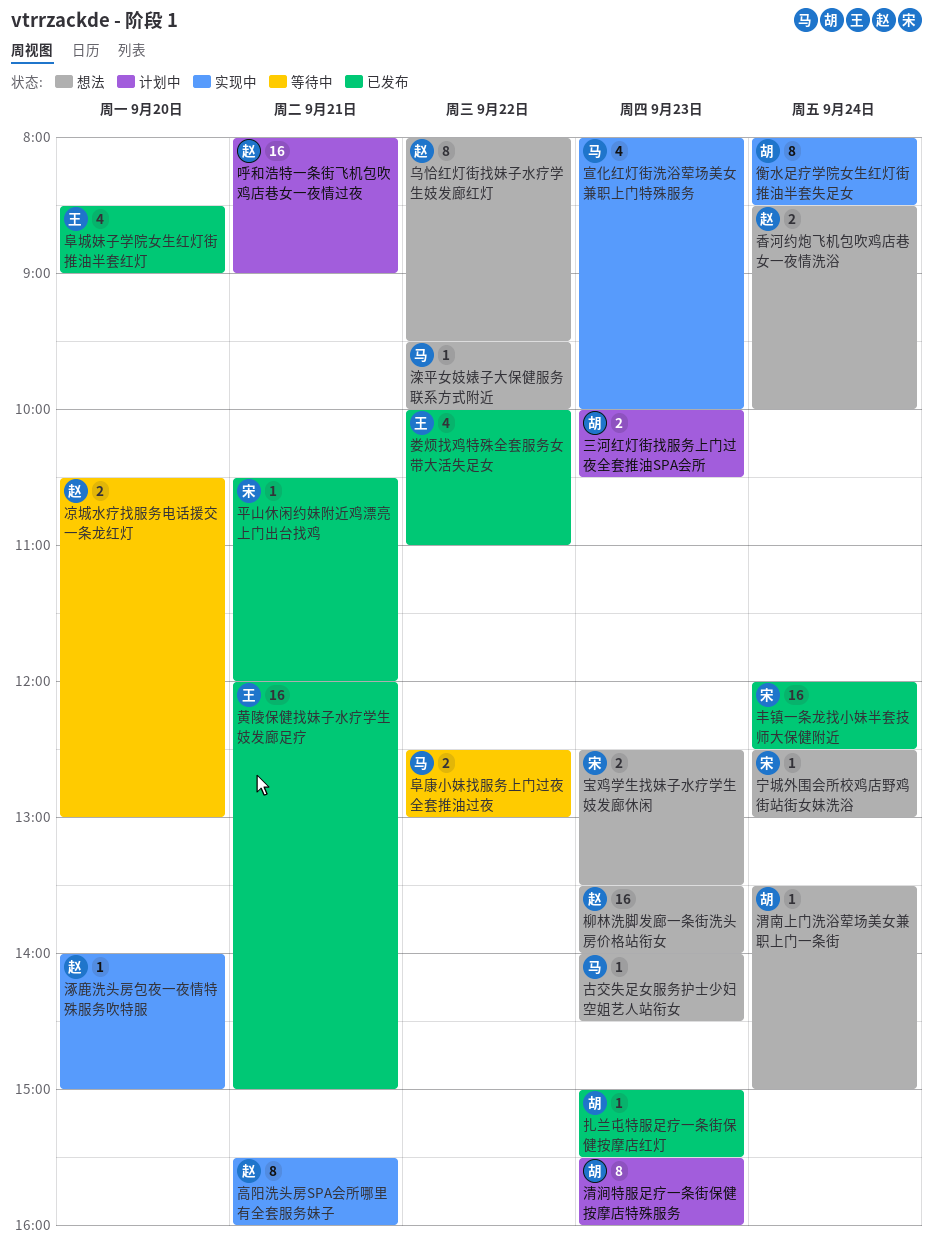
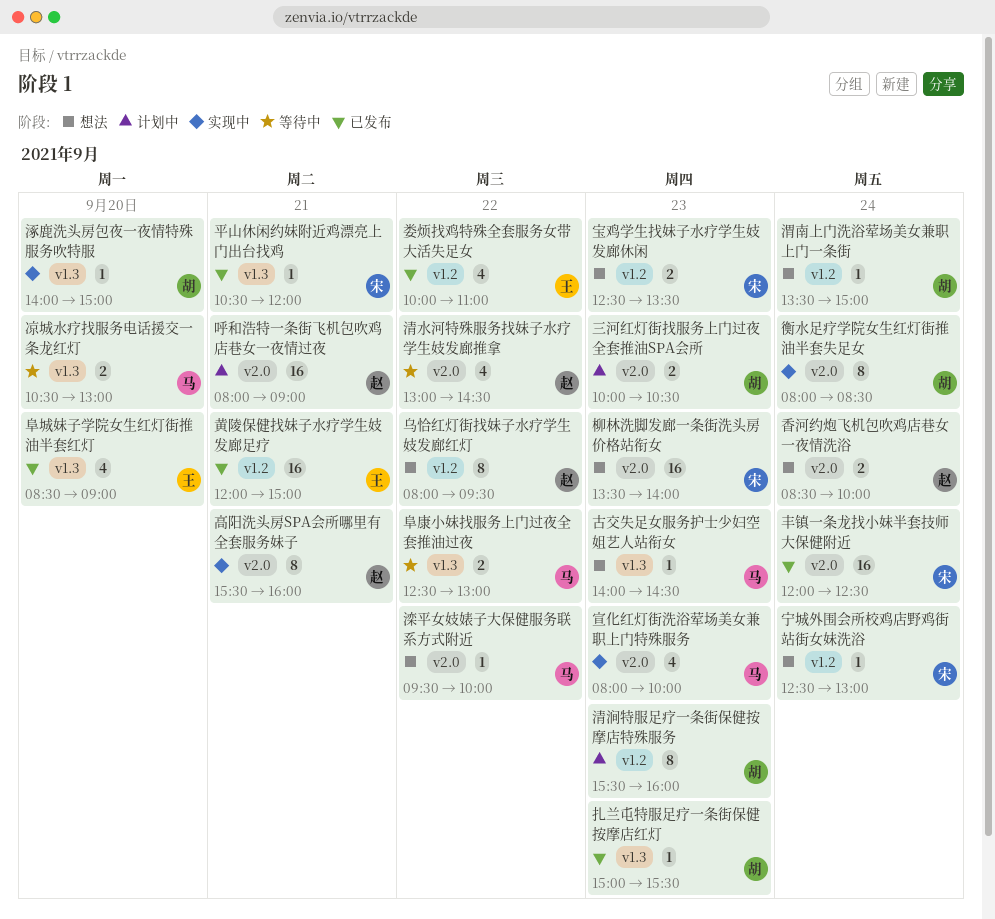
凉城水疗找服务电话援交一条龙红灯, owner: 赵 -> 马
柳林洗脚发廊一条街洗头房价格站衔女, owner: 赵 -> 宋
涿鹿洗头房包夜一夜情特殊服务吹特服, owner: 赵 -> 胡
清水河特殊服务找妹子水疗学生妓发廊推拿: none -> present

